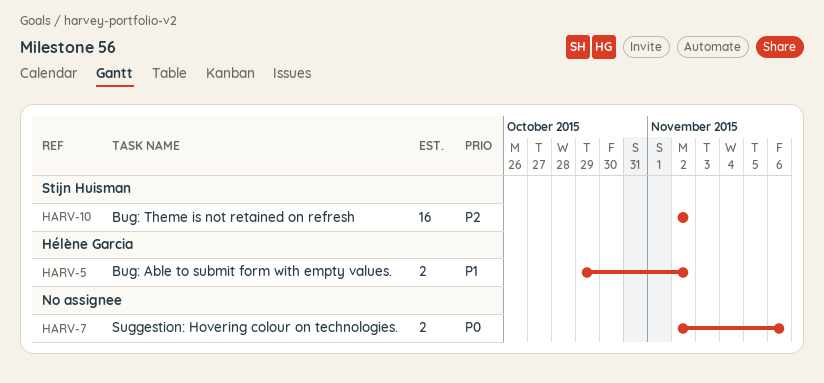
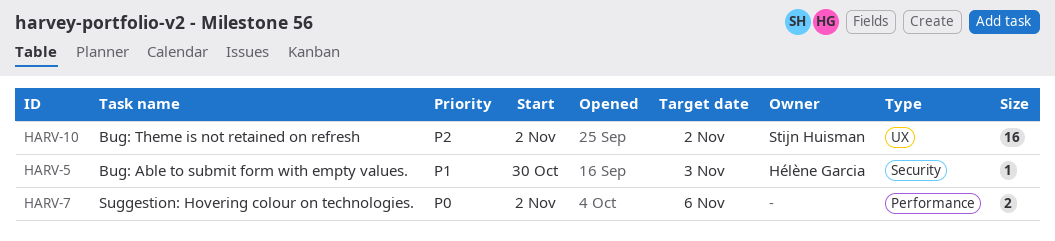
HARV-5, estimate: 2 -> 1
HARV-5, start: Oct 29 -> Oct 30
HARV-5, due: Nov 2 -> Nov 3

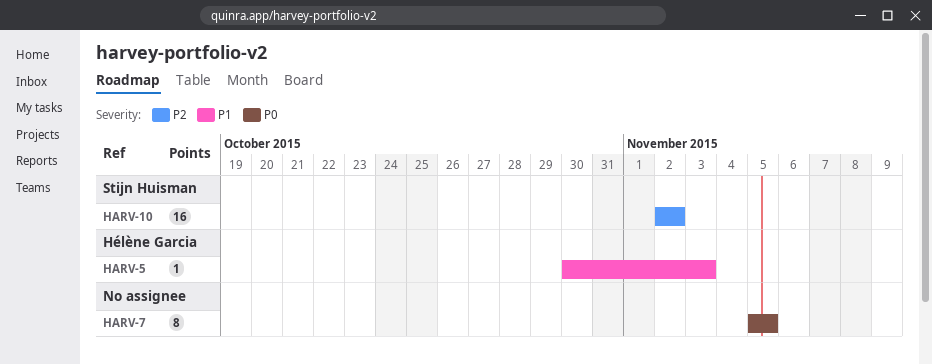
HARV-7, estimate: 2 -> 8
HARV-7, start: Nov 2 -> Nov 5
HARV-7, due: Nov 6 -> Nov 5

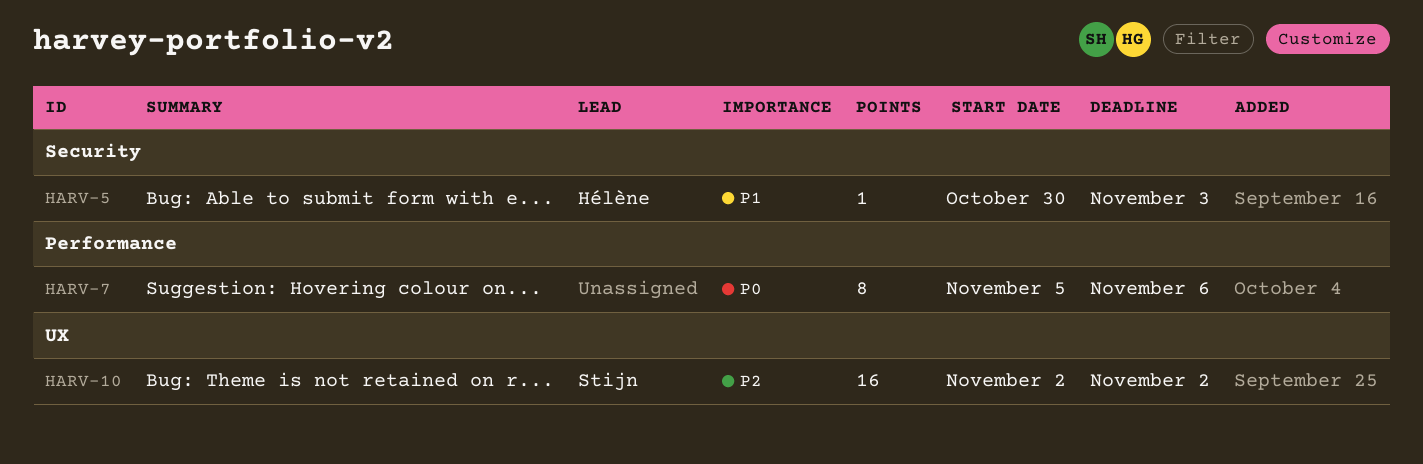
HARV-7, due: Nov 5 -> Nov 6

